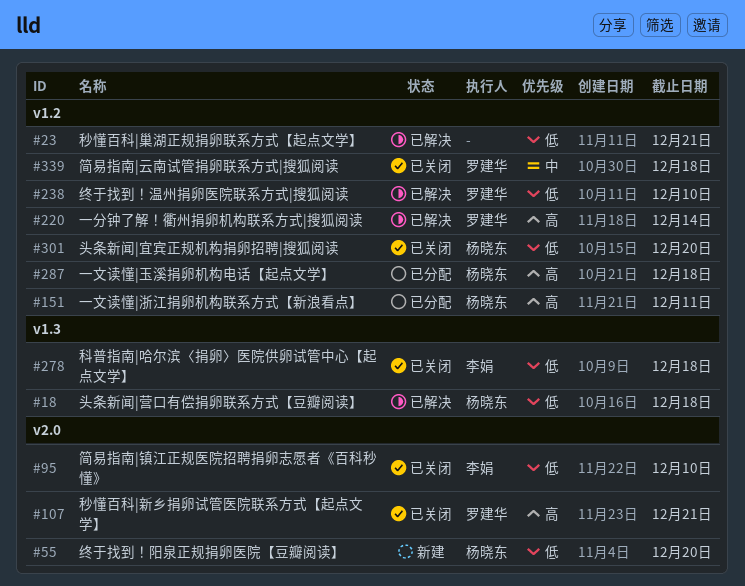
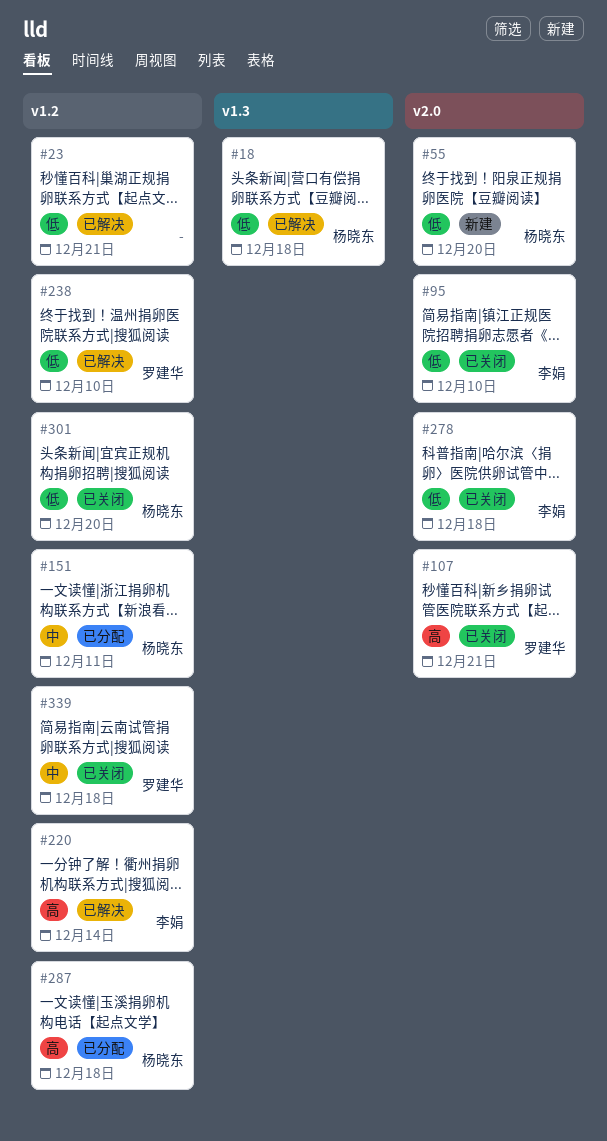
#151, priority: 高 -> 中
#220, owner: 罗建华 -> 李娟
#278, label: v1.3 -> v2.0

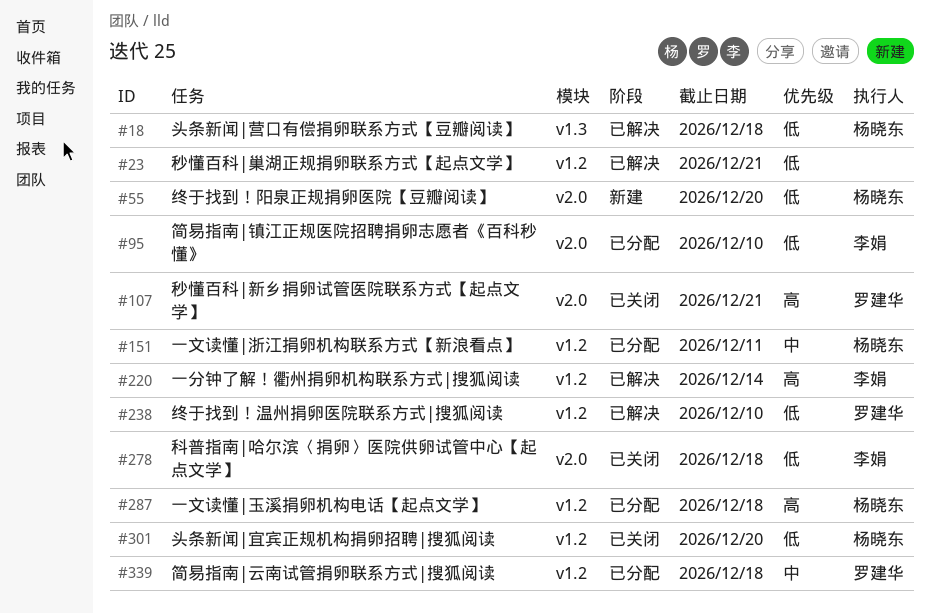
#95, status: 已关闭 -> 已分配
#339, status: 已关闭 -> 已分配

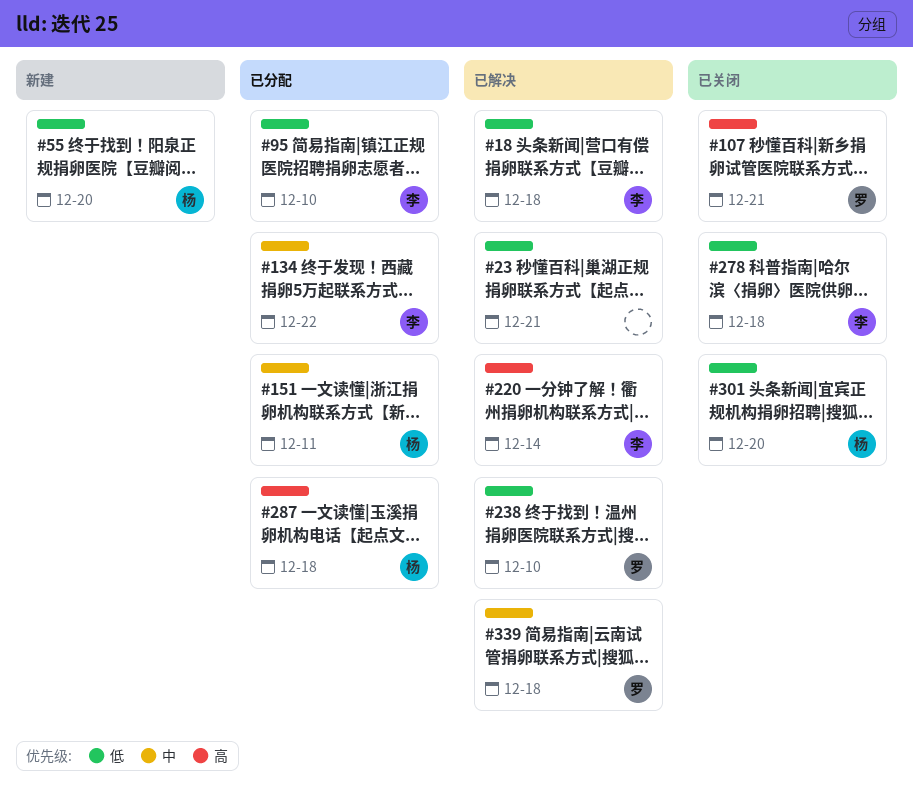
#18, owner: 杨晓东 -> 李娟
#134: none -> present
#339, status: 已分配 -> 已解决

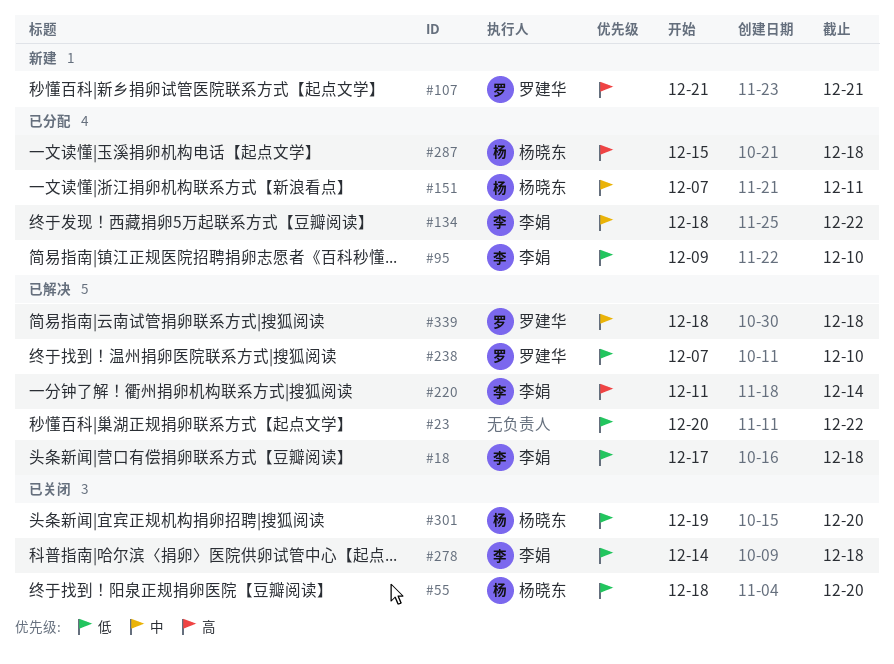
#23, due: Dec 21 -> Dec 22
#55, status: 新建 -> 已关闭
#107, status: 已关闭 -> 新建

